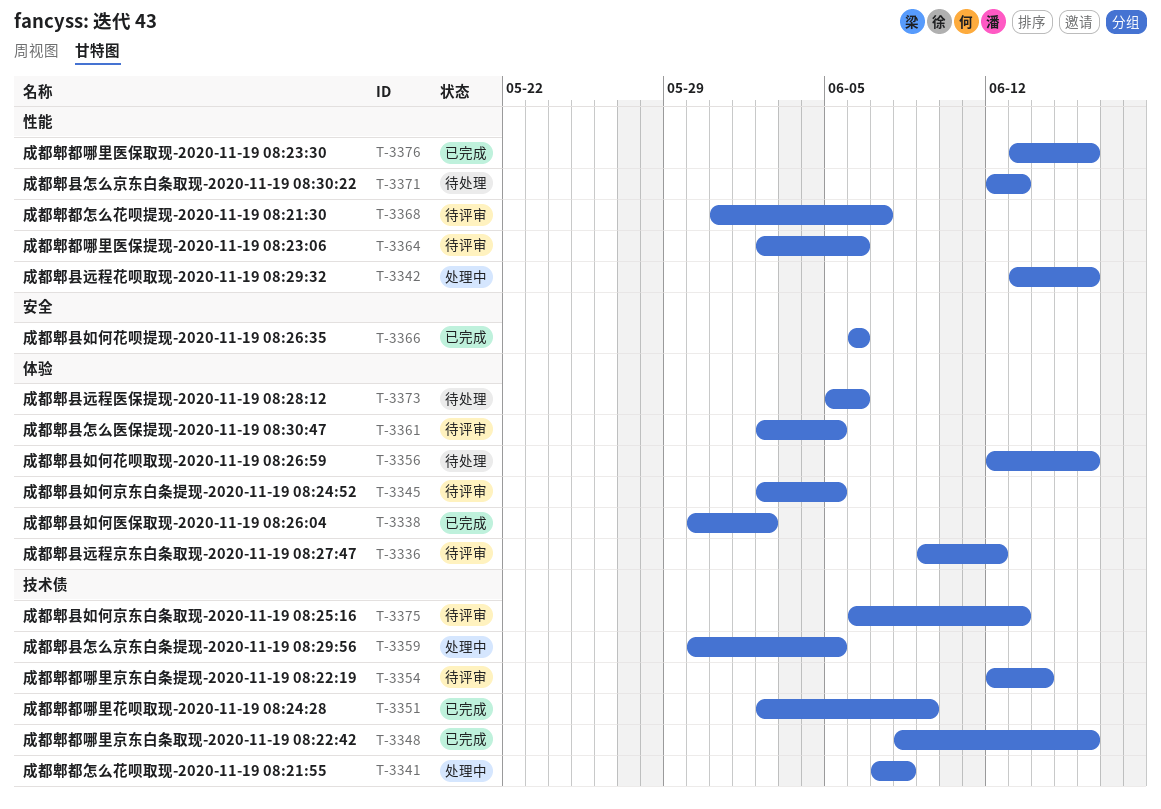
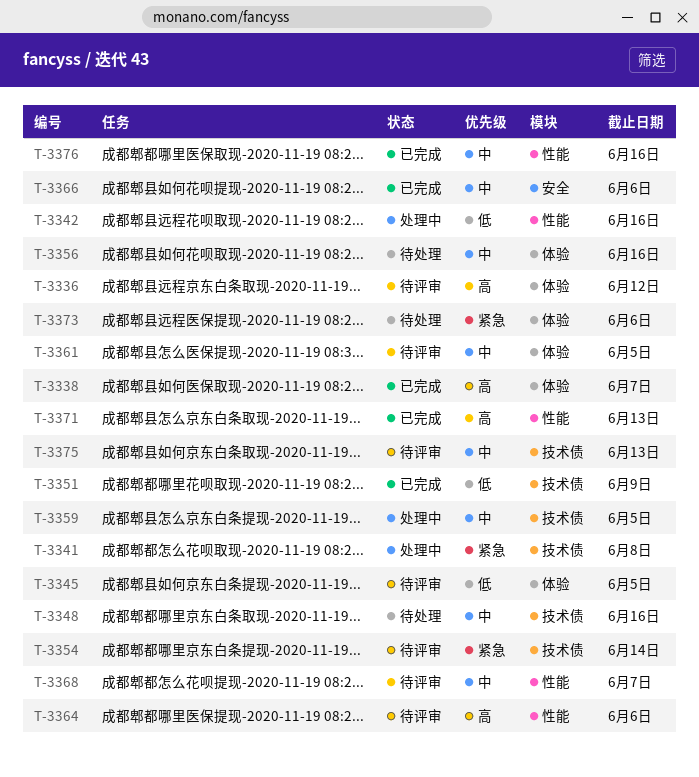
T-3338, due: Jun 2 -> Jun 7
T-3348, status: 已完成 -> 待处理
T-3371, status: 待处理 -> 已完成

